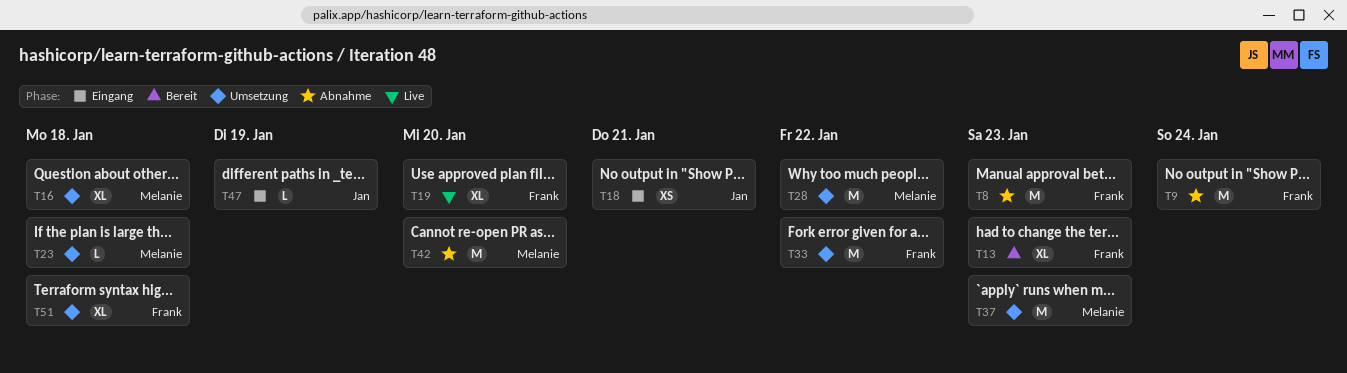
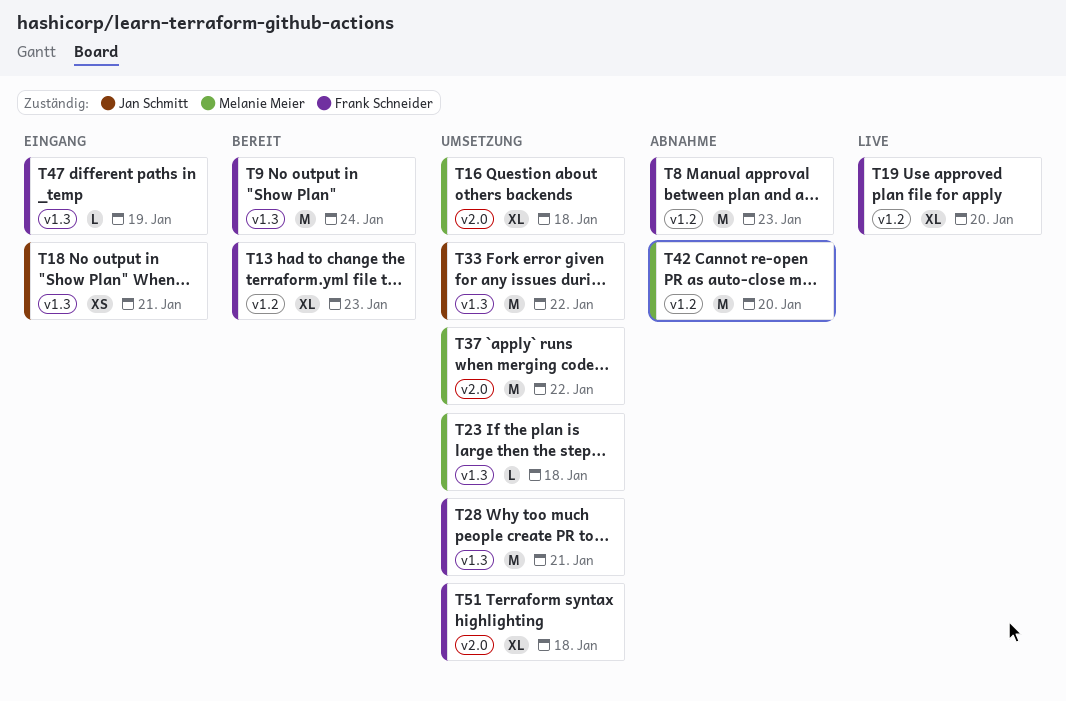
T9, status: Abnahme -> Bereit
T28, owner: Melanie Meier -> Frank Schneider
T28, due: Jan 22 -> Jan 21
T33, owner: Frank Schneider -> Jan Schmitt
T37, due: Jan 23 -> Jan 22
T47, owner: Jan Schmitt -> Frank Schneider

